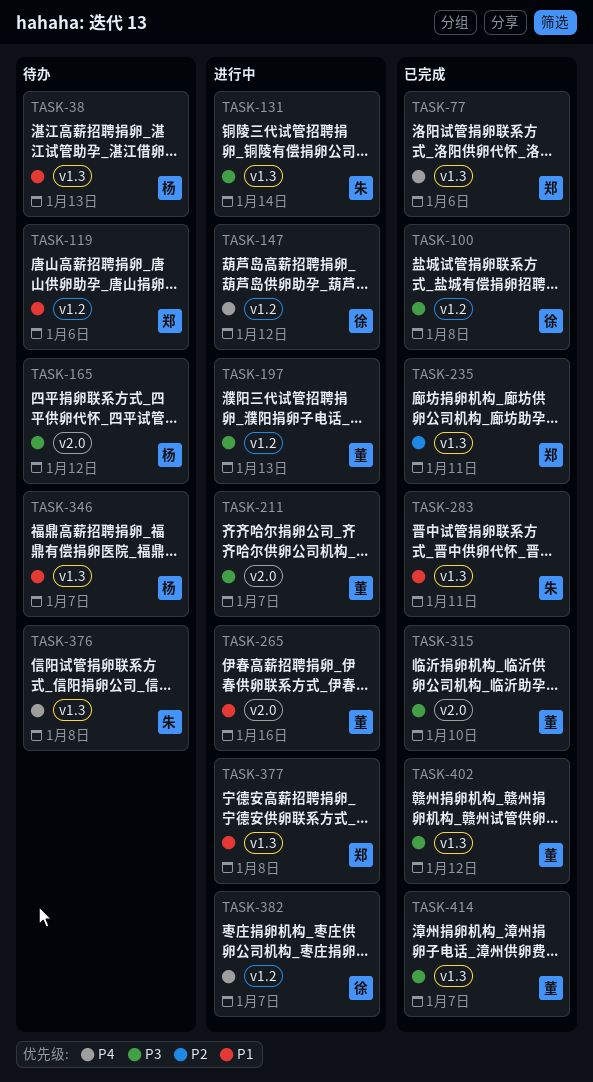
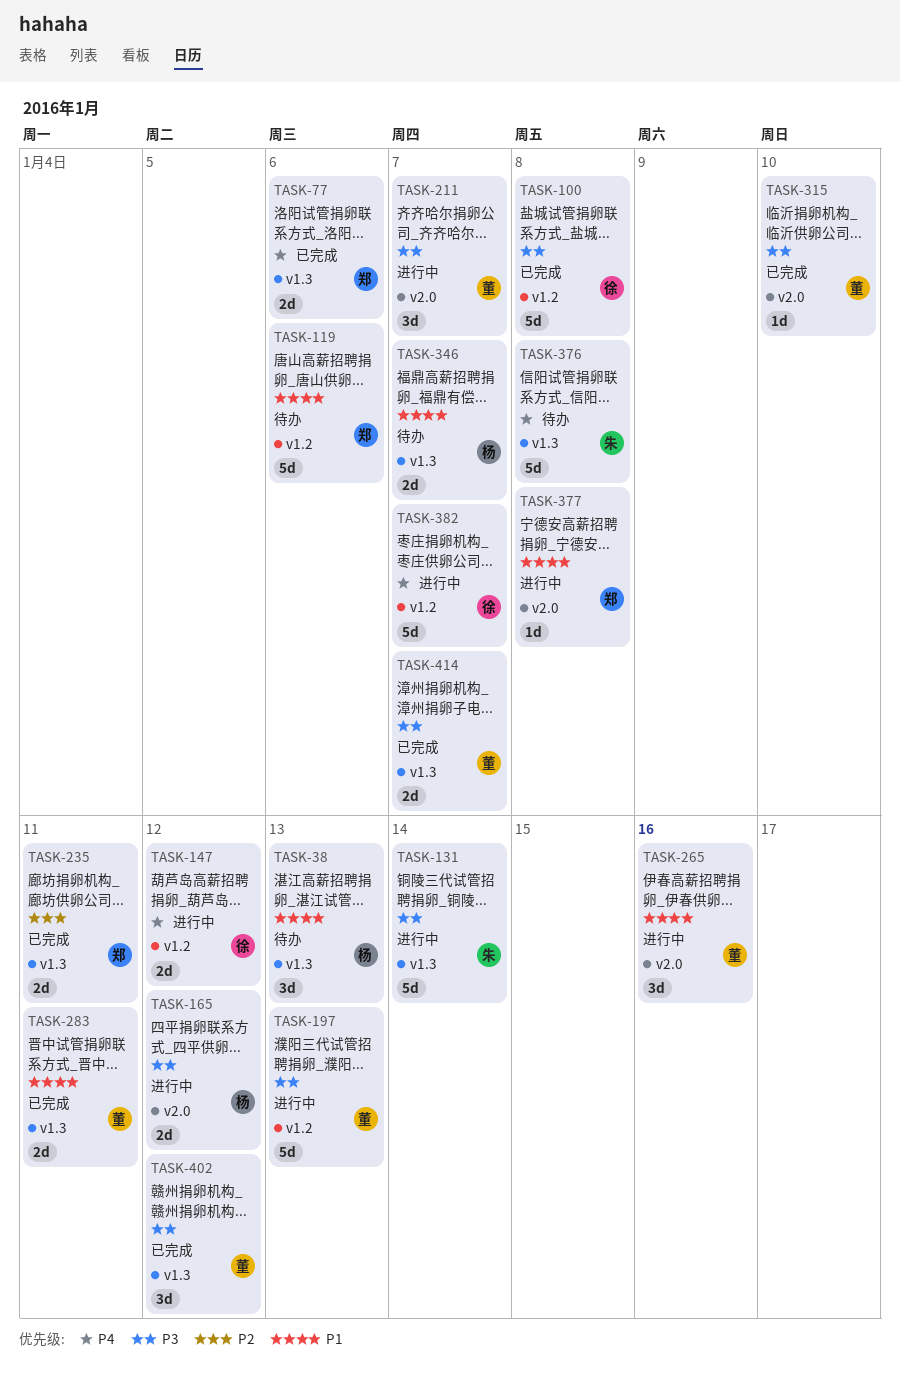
TASK-165, status: 待办 -> 进行中
TASK-283, owner: 朱 -> 董
TASK-377, label: v1.3 -> v2.0

